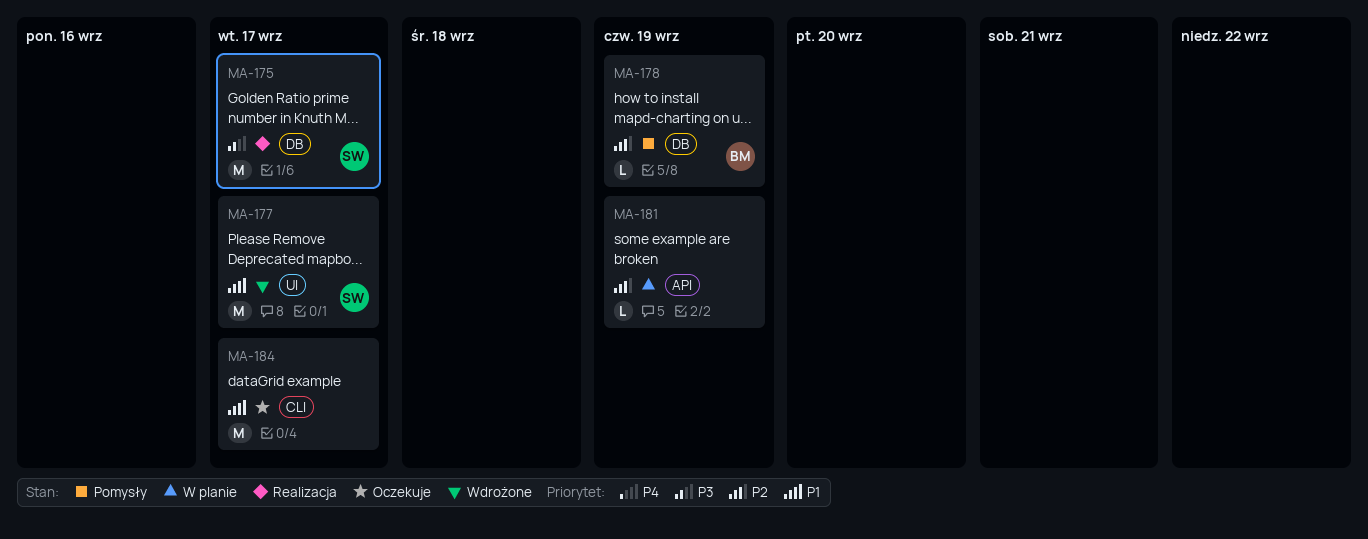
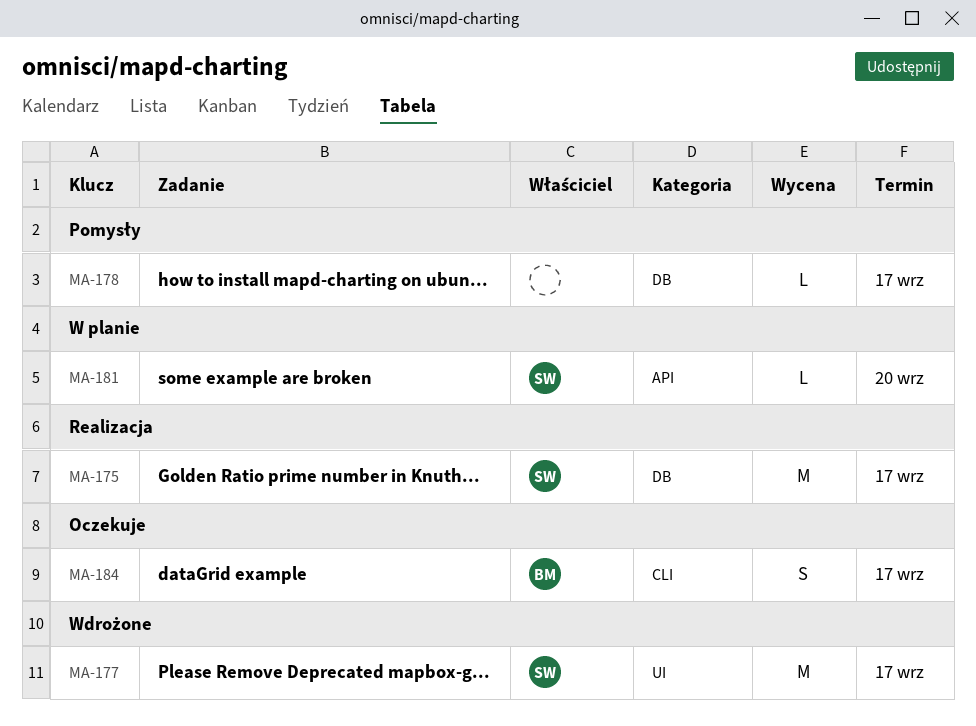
MA-178, owner: BM -> none
MA-178, due: Sep 19 -> Sep 17
MA-181, owner: none -> SW
MA-181, due: Sep 19 -> Sep 20
MA-184, owner: none -> BM
MA-184, estimate: M -> S

